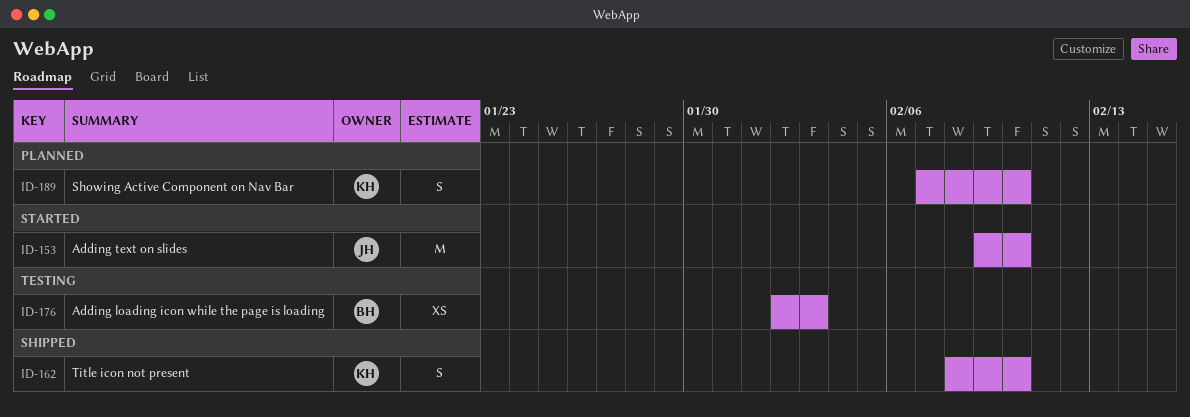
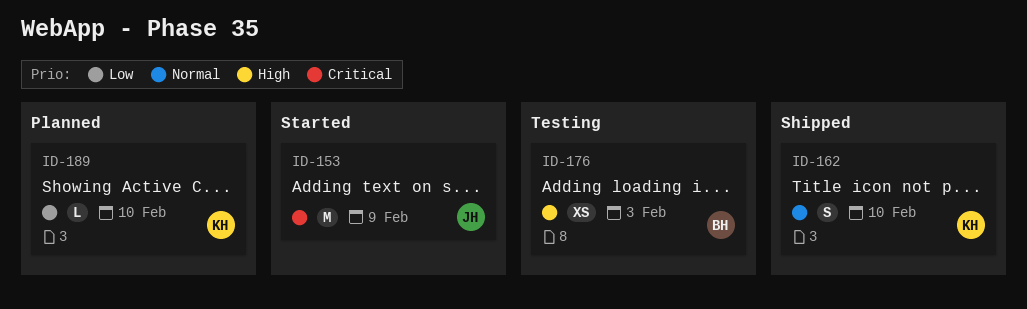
ID-153, due: Feb 10 -> Feb 9
ID-189, estimate: S -> L

